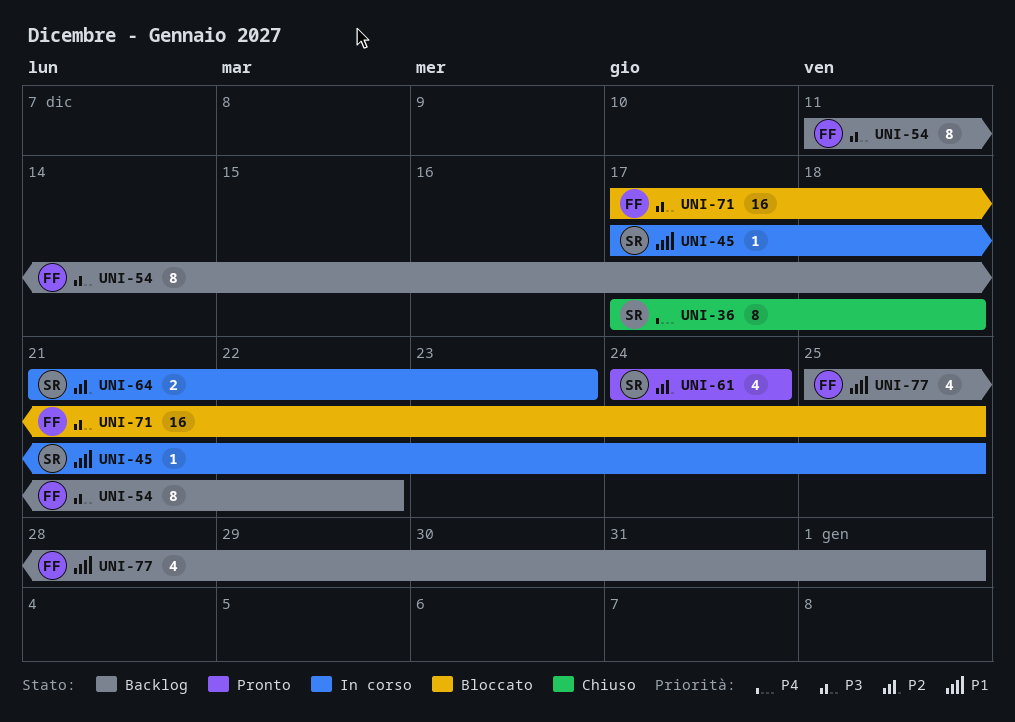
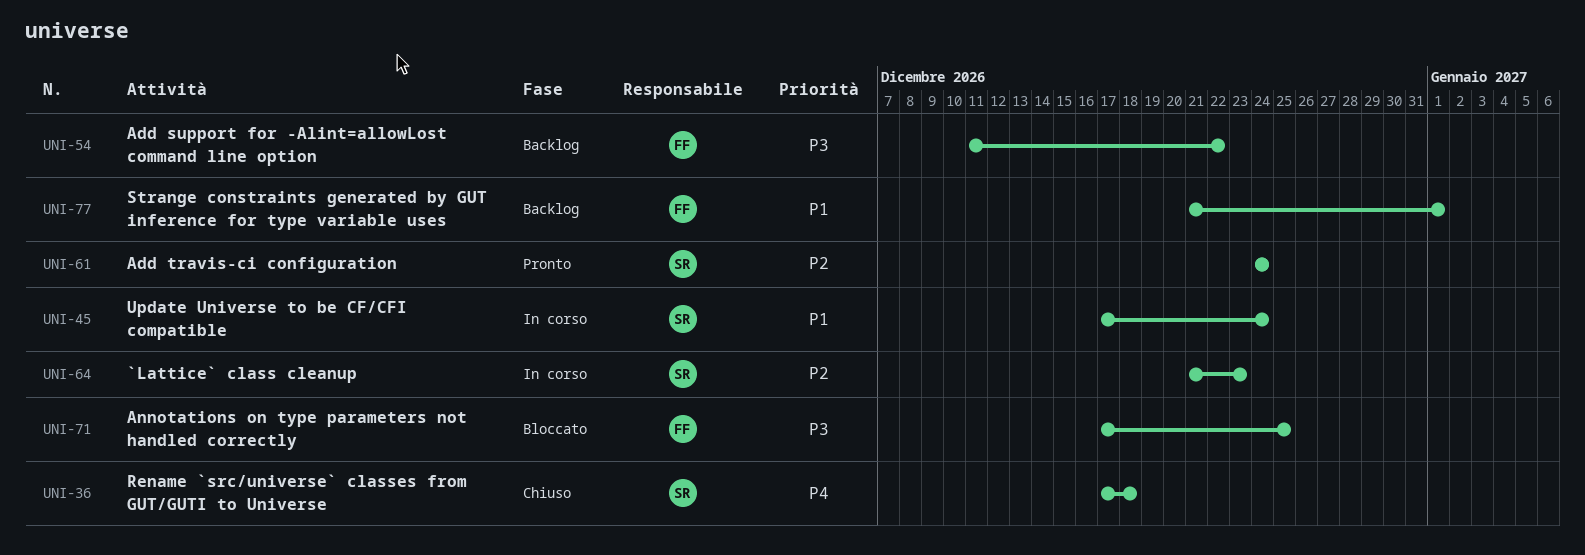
UNI-45, due: Dec 25 -> Dec 24
UNI-77, start: Dec 25 -> Dec 21

